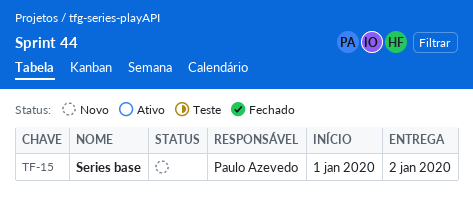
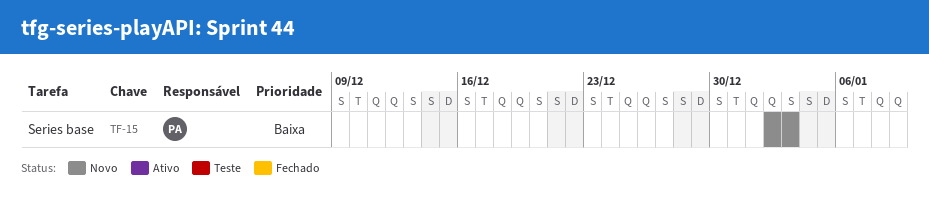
TF-15, start: Jan 1 -> Jan 2
TF-15, due: Jan 2 -> Jan 3

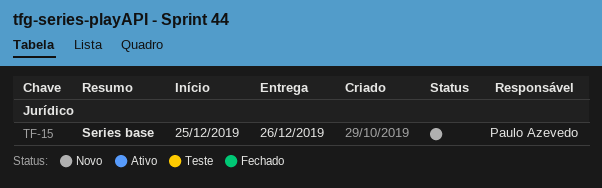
TF-15, start: Jan 2 -> Dec 25
TF-15, due: Jan 3 -> Dec 26

